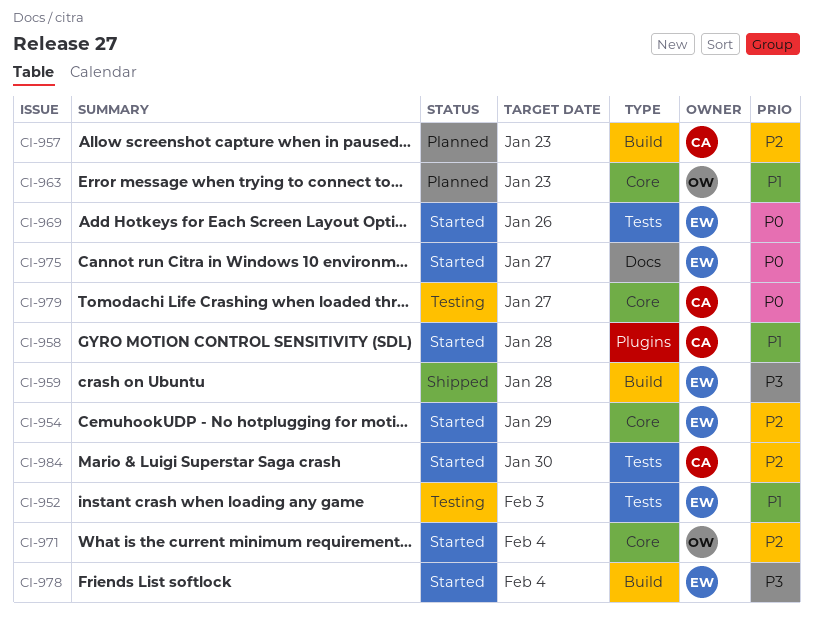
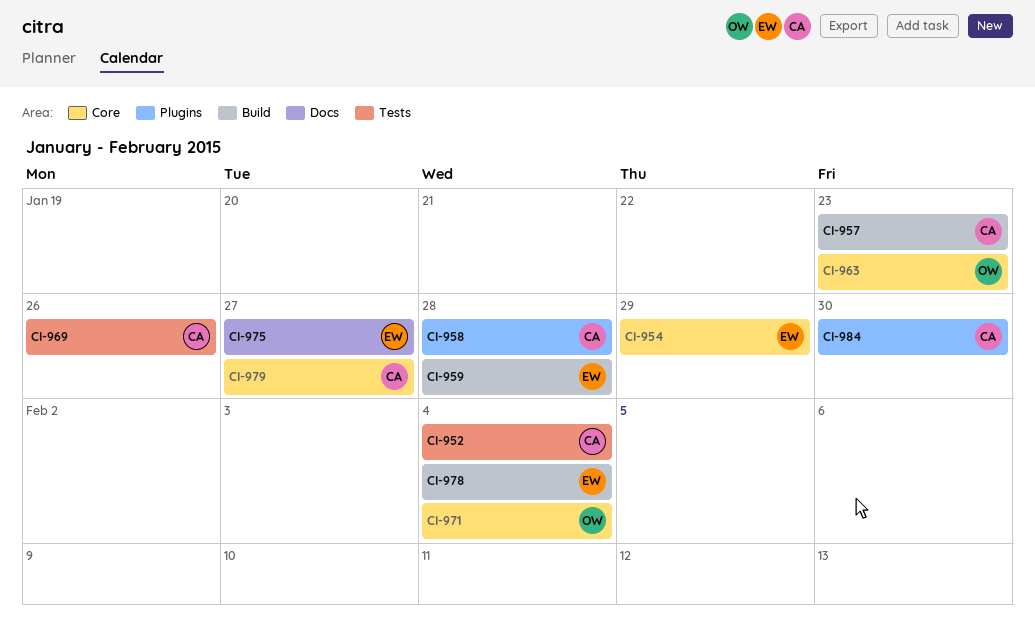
CI-952, owner: EW -> CA
CI-952, due: Feb 3 -> Feb 4
CI-969, owner: EW -> CA
CI-984, label: Tests -> Plugins

